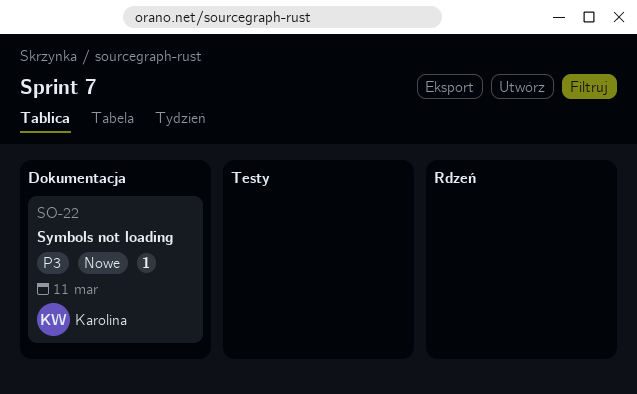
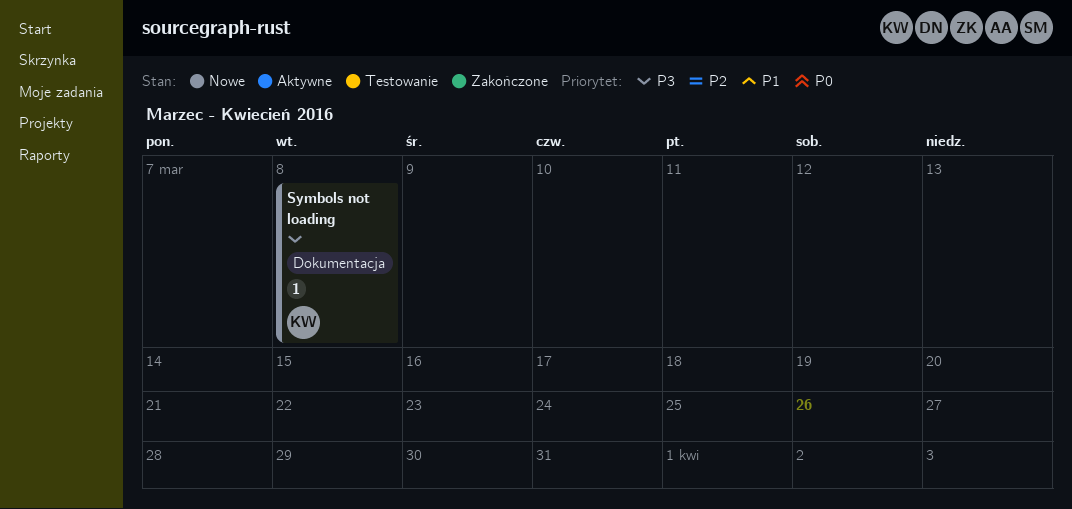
Symbols not loading, due: Mar 11 -> Mar 8

